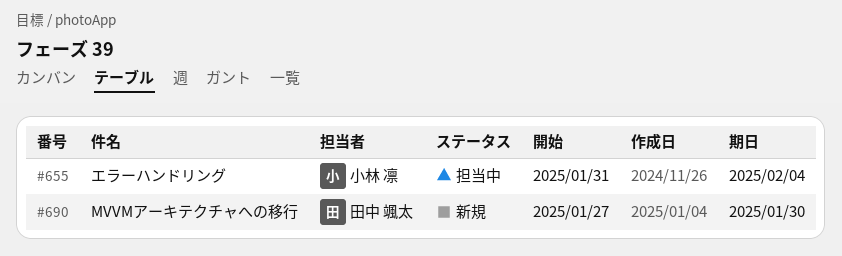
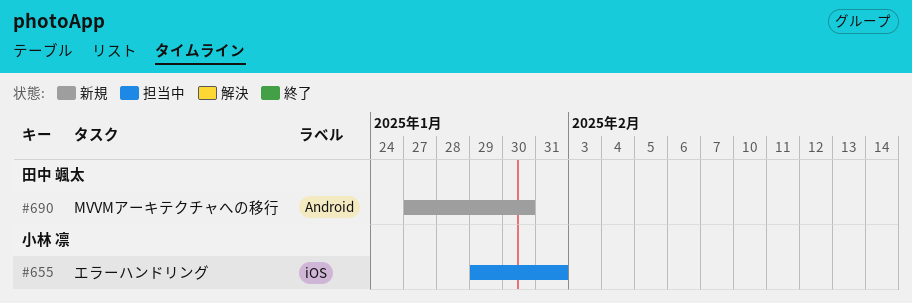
#655, start: Jan 31 -> Jan 29
#655, due: Feb 4 -> Jan 31

